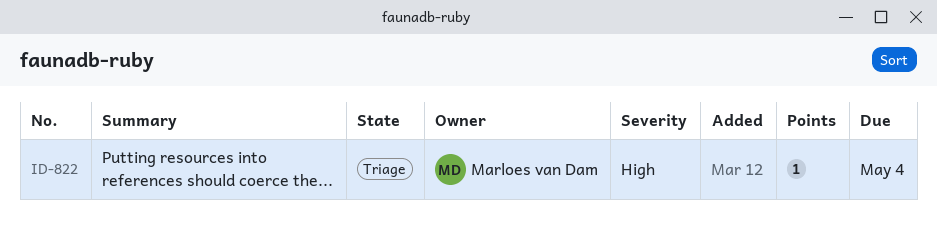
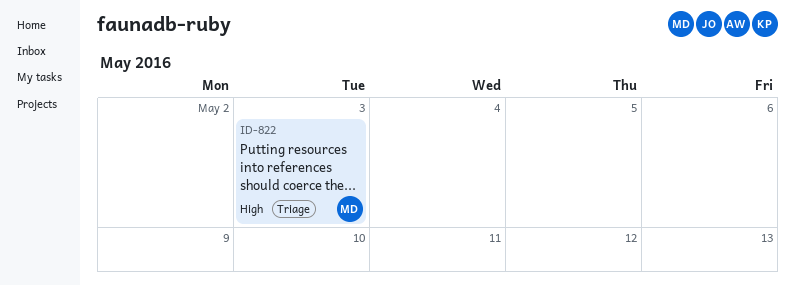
ID-822, due: May 4 -> May 3

